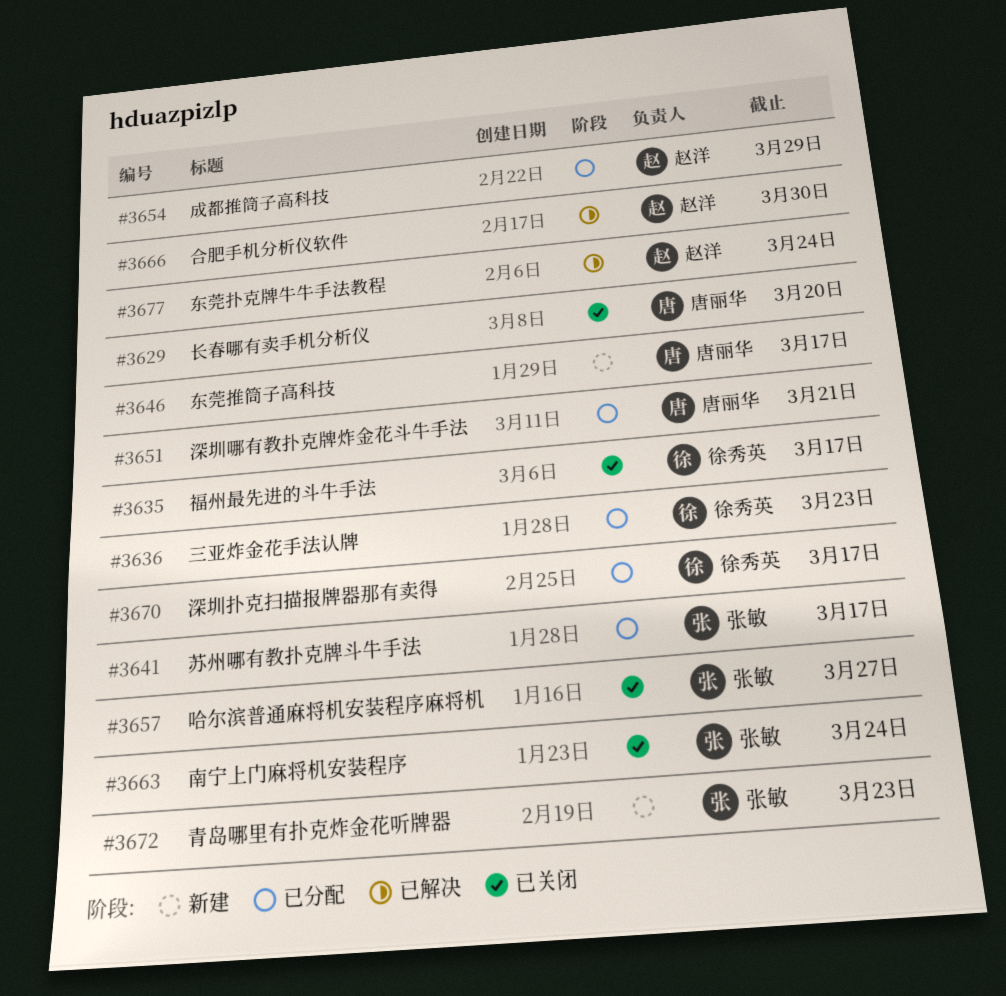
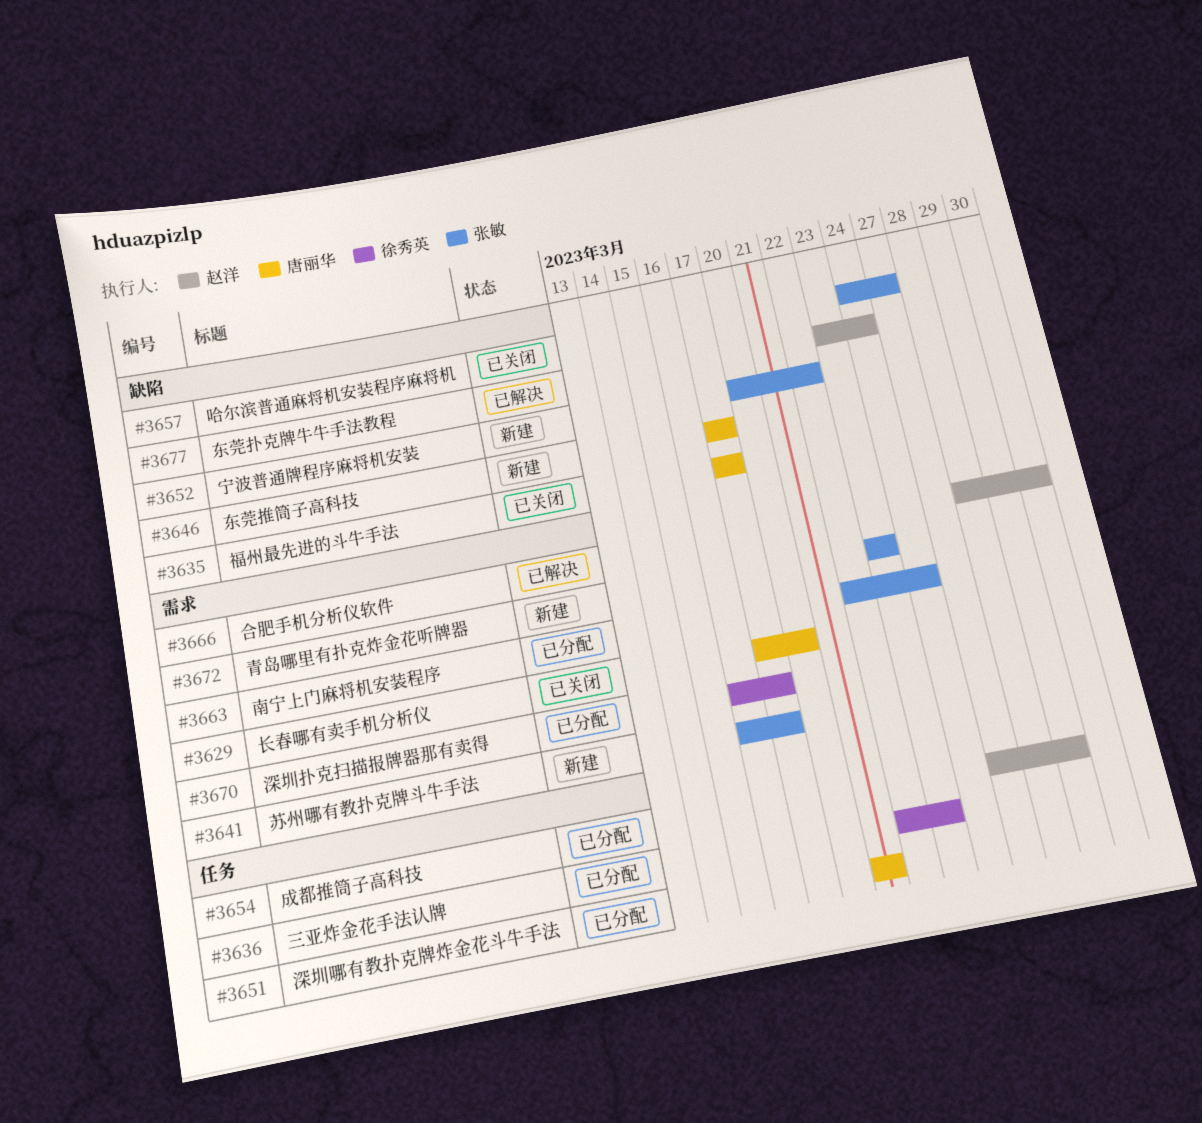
#3635, owner: 徐秀英 -> 唐丽华
#3641, status: 已分配 -> 新建
#3652: none -> present
#3663, status: 已关闭 -> 已分配

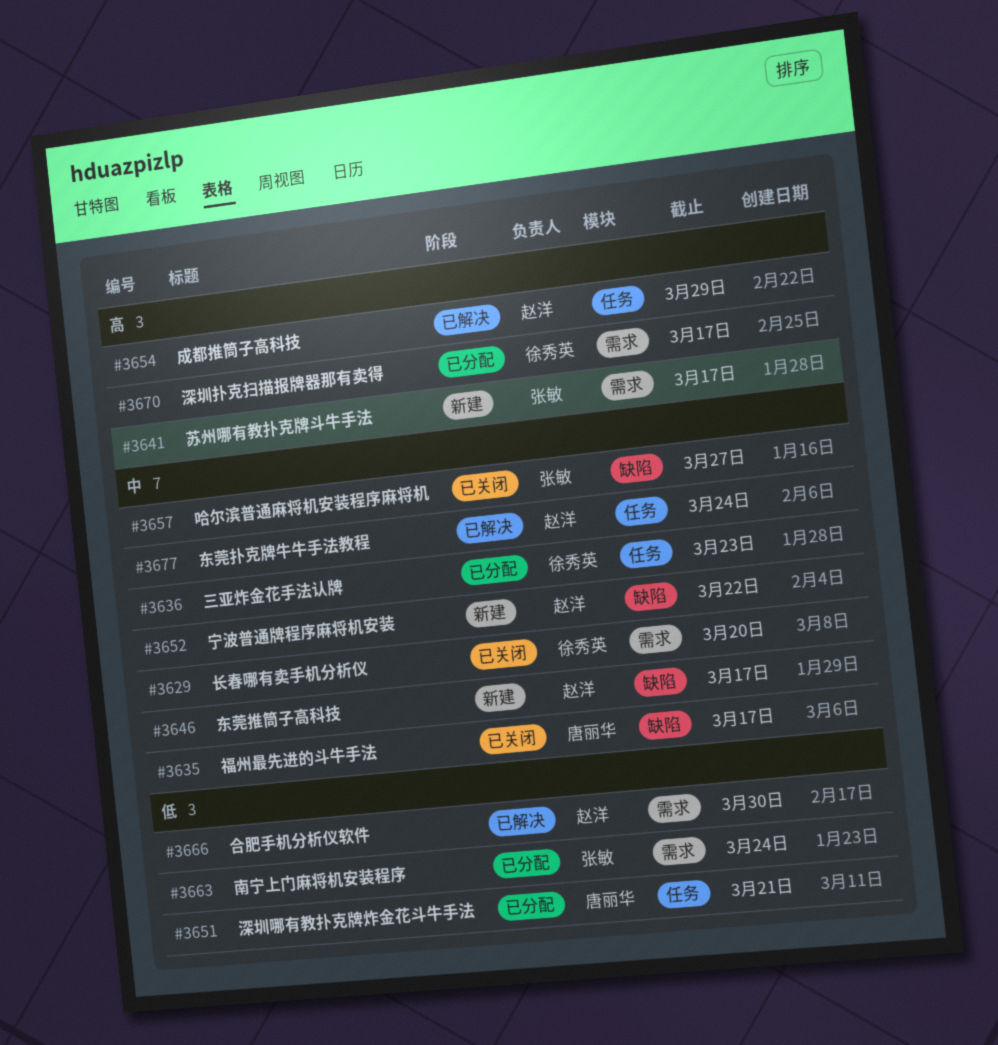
#3629, owner: 唐丽华 -> 徐秀英
#3646, owner: 唐丽华 -> 赵洋
#3652, owner: 张敏 -> 赵洋
#3654, status: 已分配 -> 已解决
#3672: present -> none
#3677, label: 缺陷 -> 任务

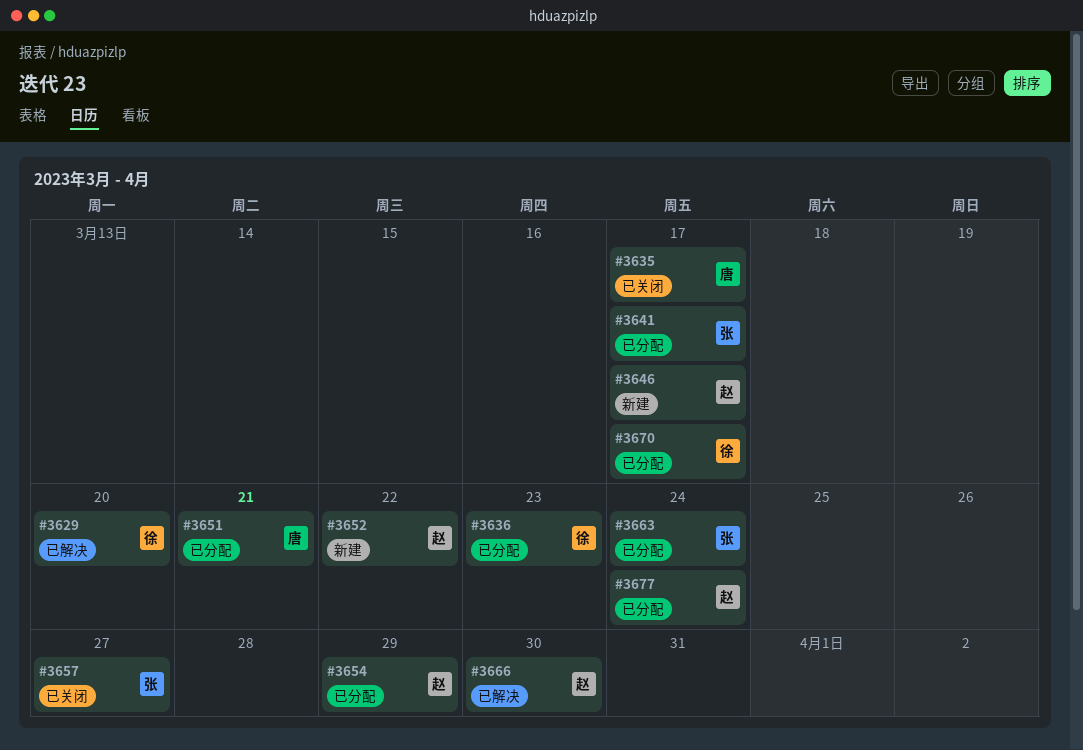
#3629, status: 已关闭 -> 已解决
#3641, status: 新建 -> 已分配
#3654, status: 已解决 -> 已分配
#3677, status: 已解决 -> 已分配

